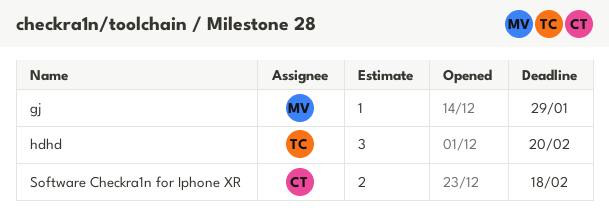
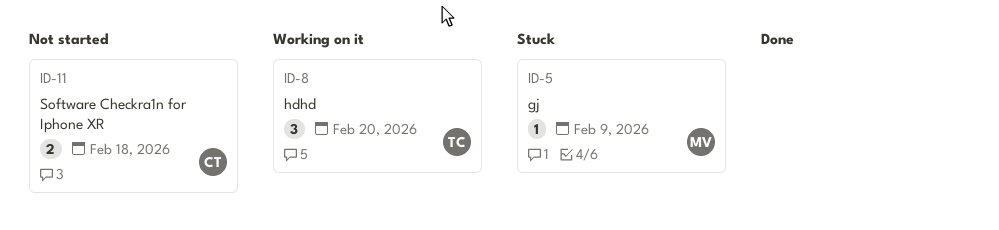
gj, due: Jan 29 -> Feb 9

